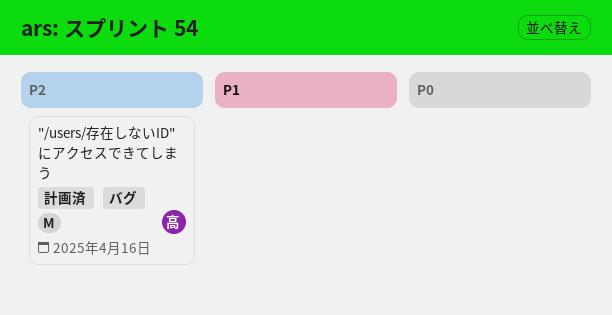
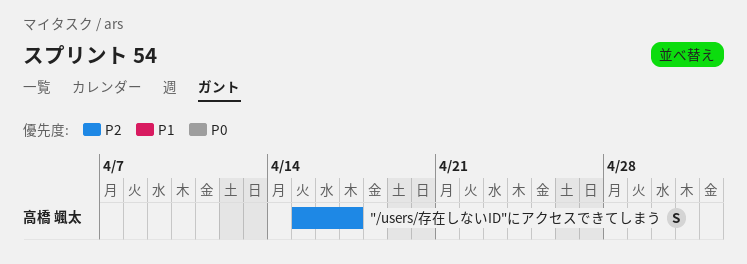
"/users/存在しないID"にアクセスできてしまう, estimate: M -> S
"/users/存在しないID"にアクセスできてしまう, due: Apr 16 -> Apr 17

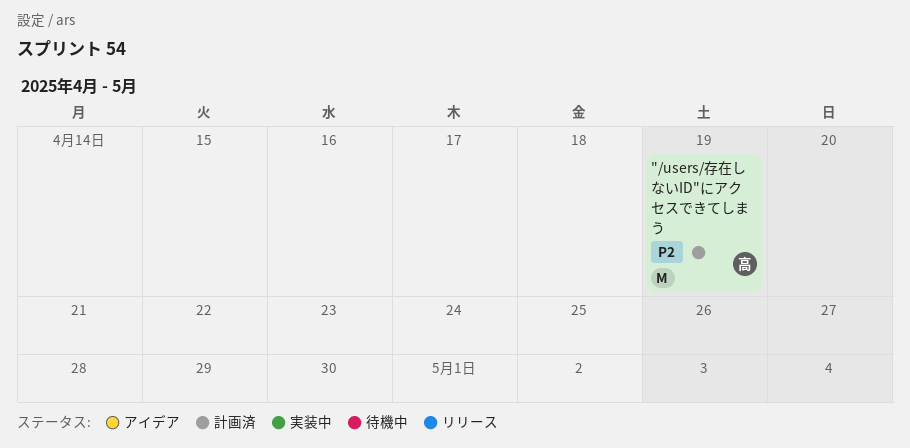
"/users/存在しないID"にアクセスできてしまう, estimate: S -> M
"/users/存在しないID"にアクセスできてしまう, due: Apr 17 -> Apr 19

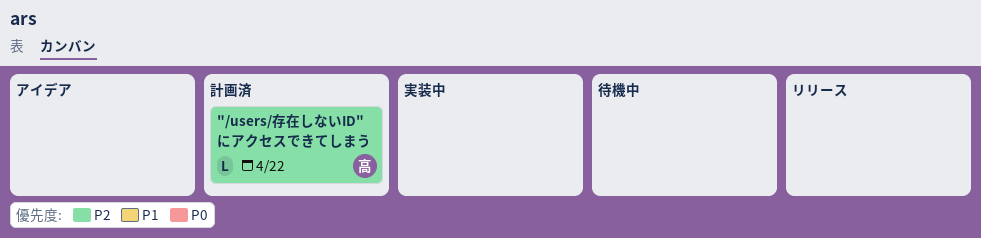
"/users/存在しないID"にアクセスできてしまう, estimate: M -> L
"/users/存在しないID"にアクセスできてしまう, due: Apr 19 -> Apr 22

